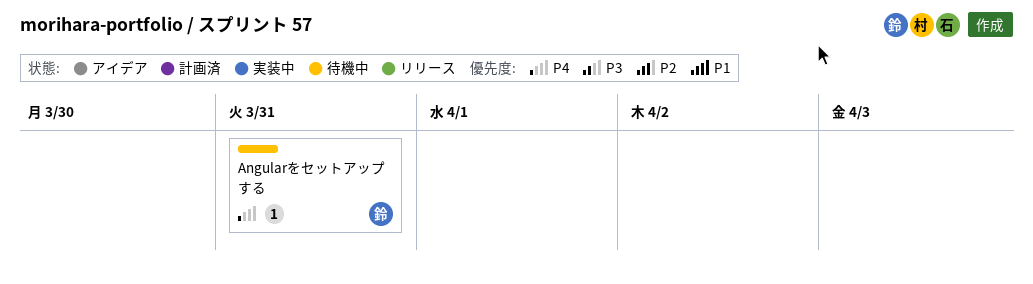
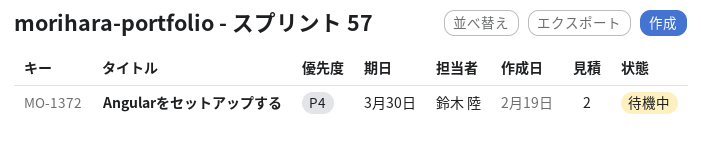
Angularをセットアップする, estimate: 1 -> 2
Angularをセットアップする, due: Mar 31 -> Mar 30

